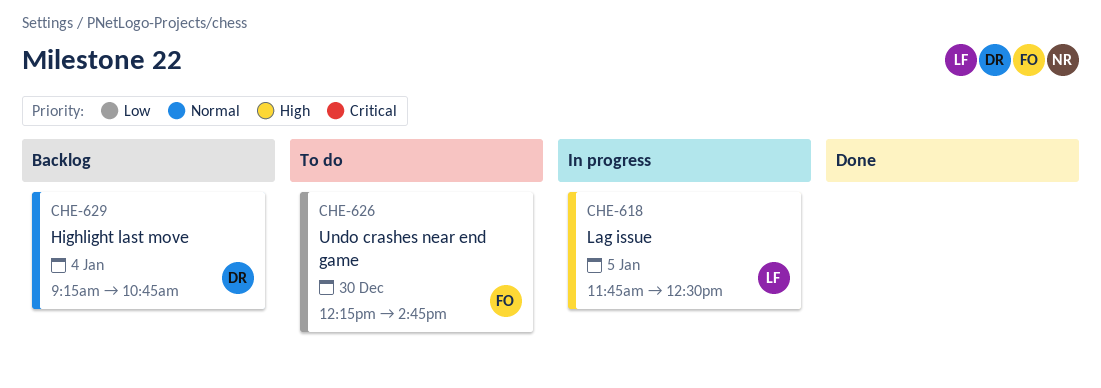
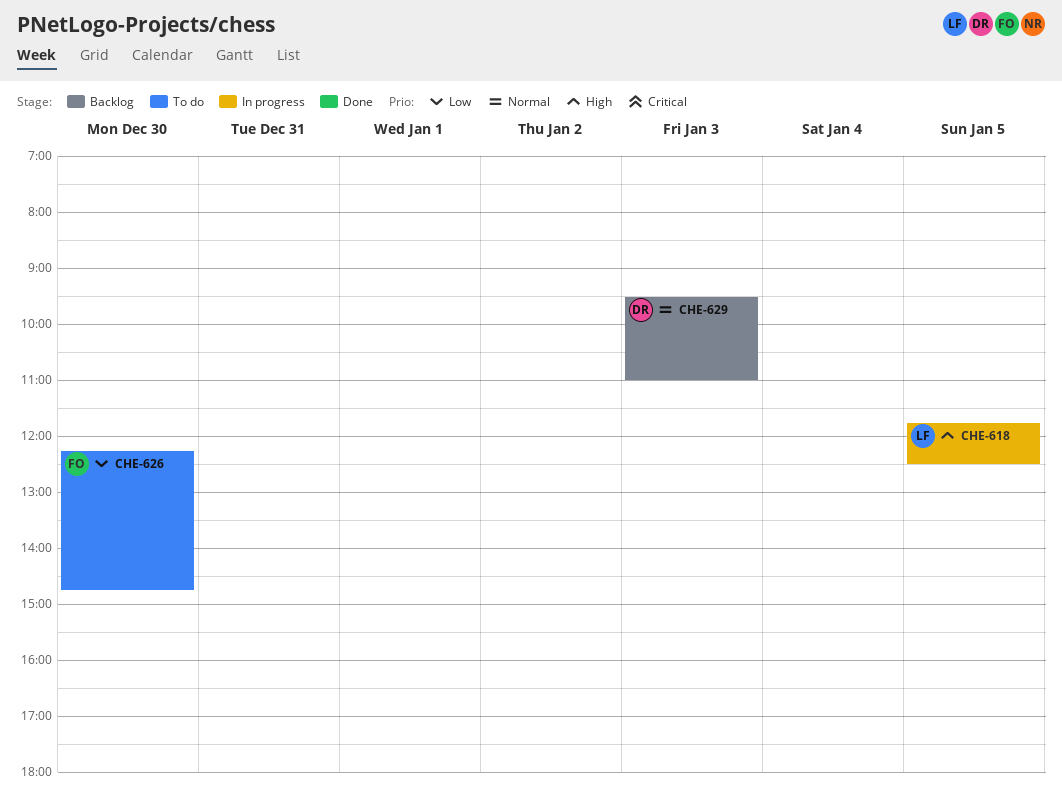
CHE-629, day: Jan 4 -> Jan 3
CHE-629, begins: 09:15 -> 09:30
CHE-629, ends: 10:45 -> 11:00

